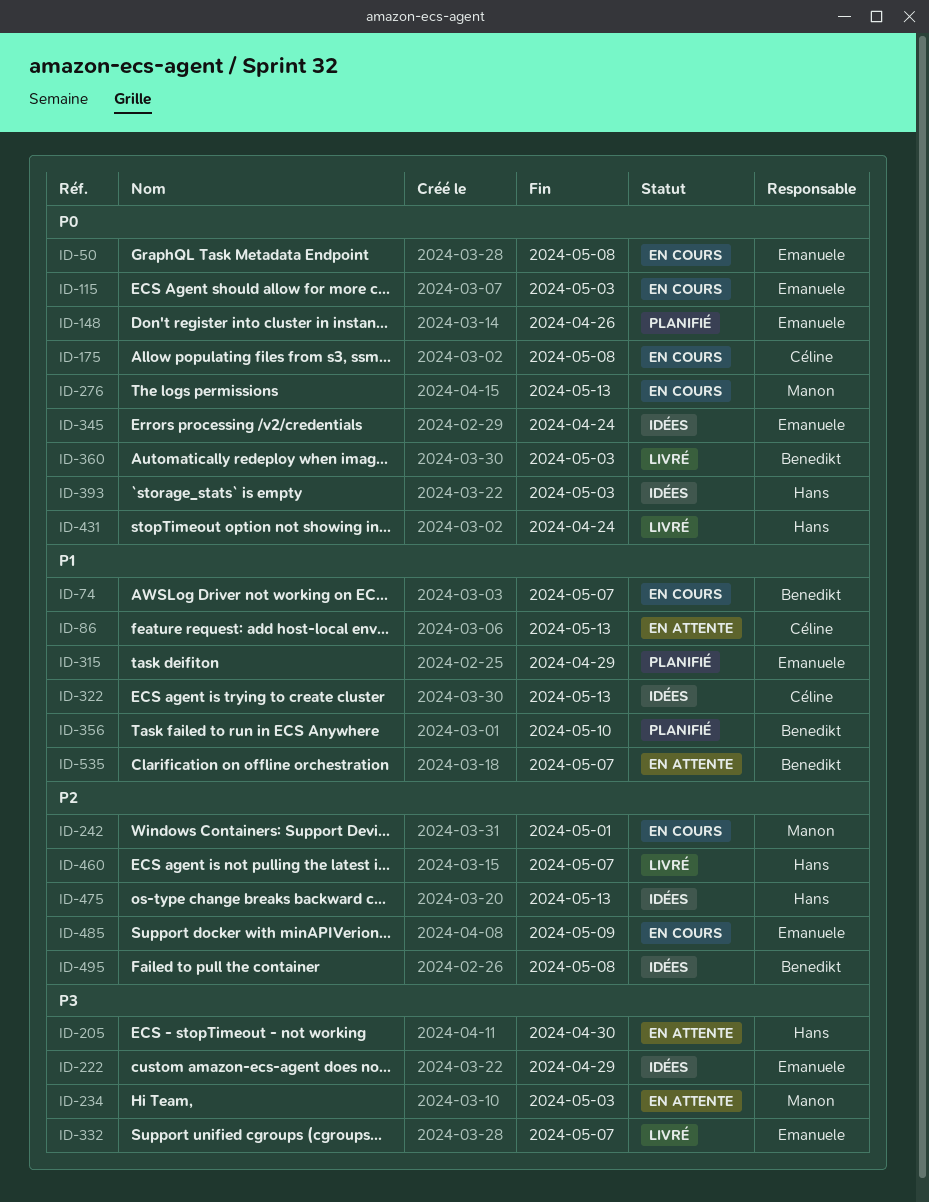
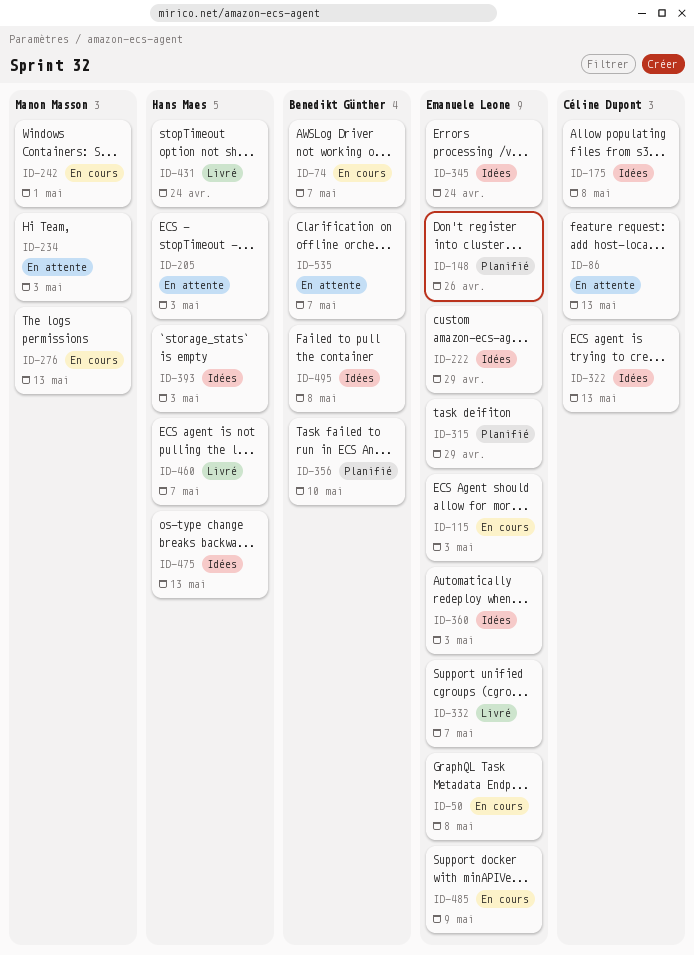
ID-175, status: En cours -> Idées
ID-205, due: Apr 30 -> May 3
ID-360, status: Livré -> Idées
ID-360, owner: Benedikt Günther -> Emanuele Leone

